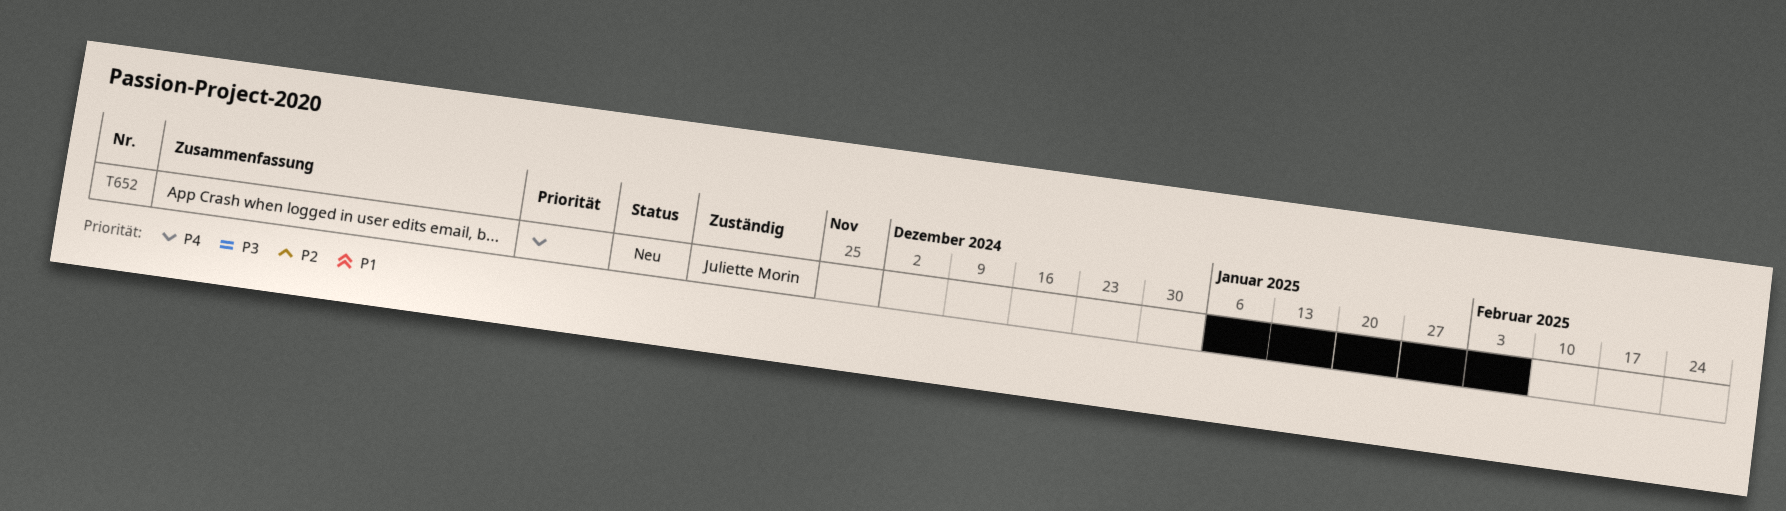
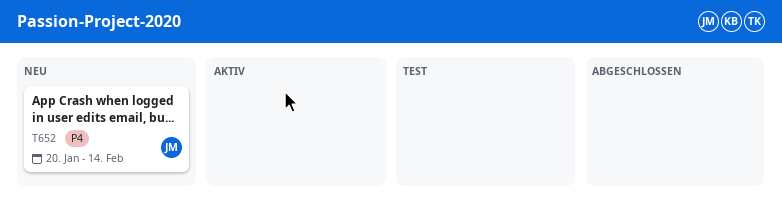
T652, start: Jan 6 -> Jan 20
T652, due: Feb 7 -> Feb 14

